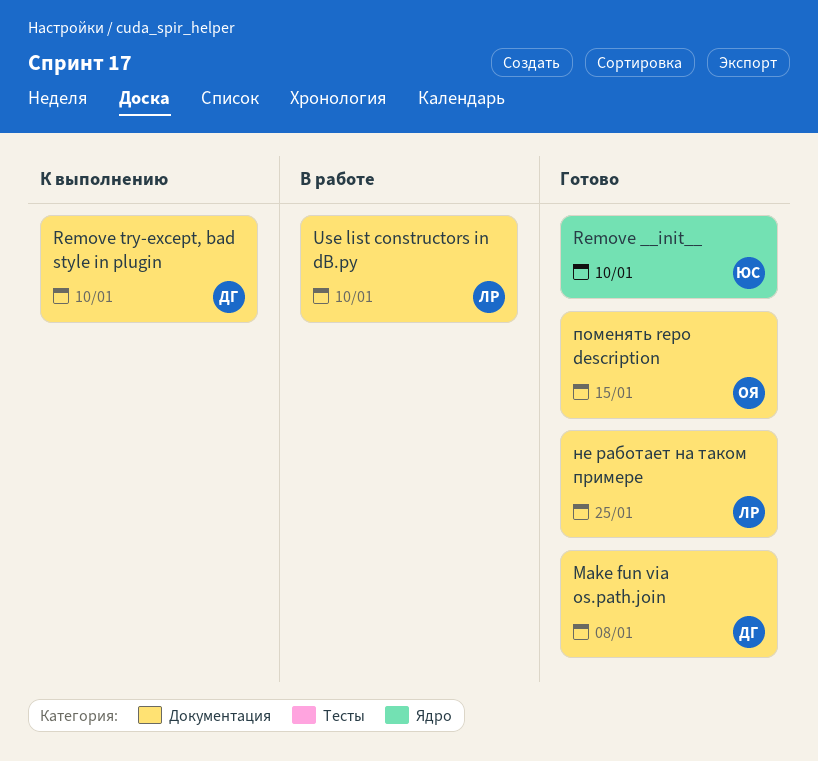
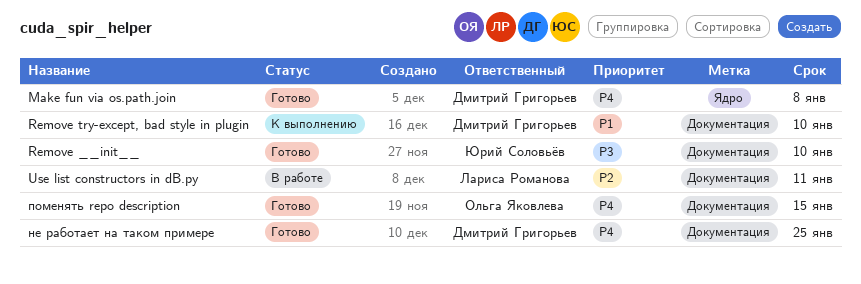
Make fun via os.path.join, label: Документация -> Ядро
Remove __init__, label: Ядро -> Документация
Use list constructors in dB.py, due: Jan 10 -> Jan 11
не работает на таком примере, owner: Лариса Романова -> Дмитрий Григорьев

